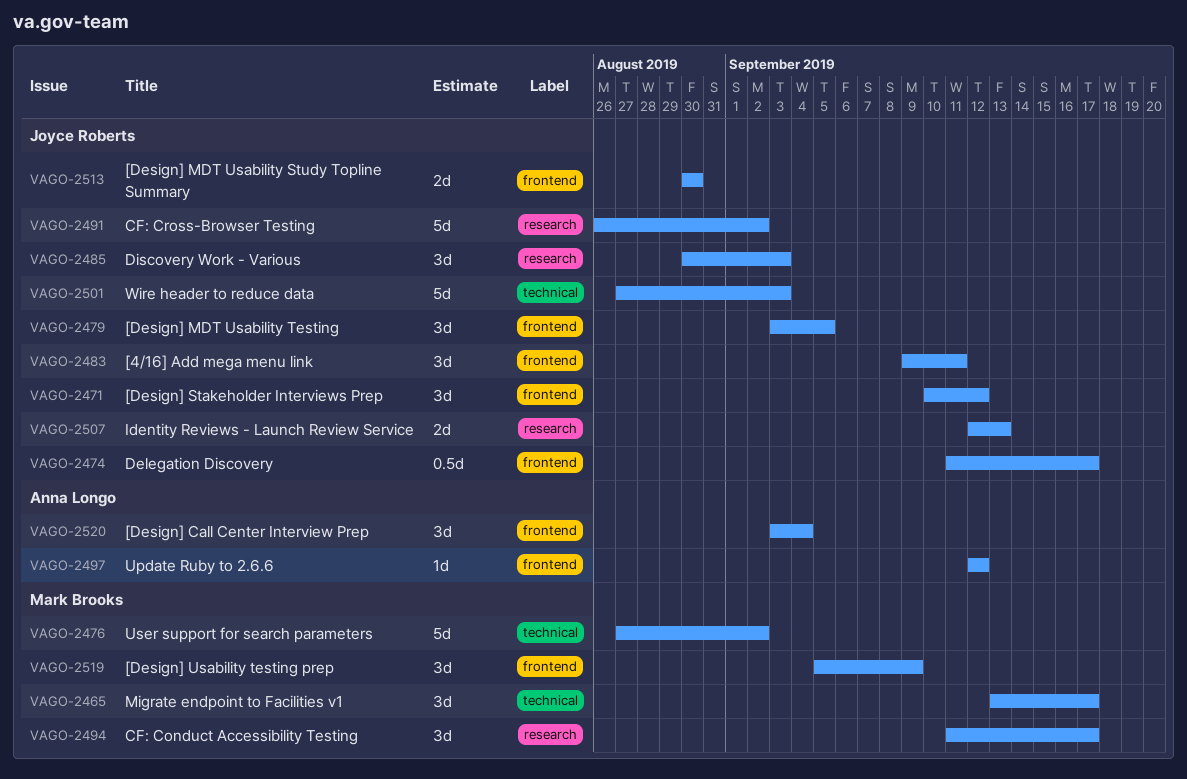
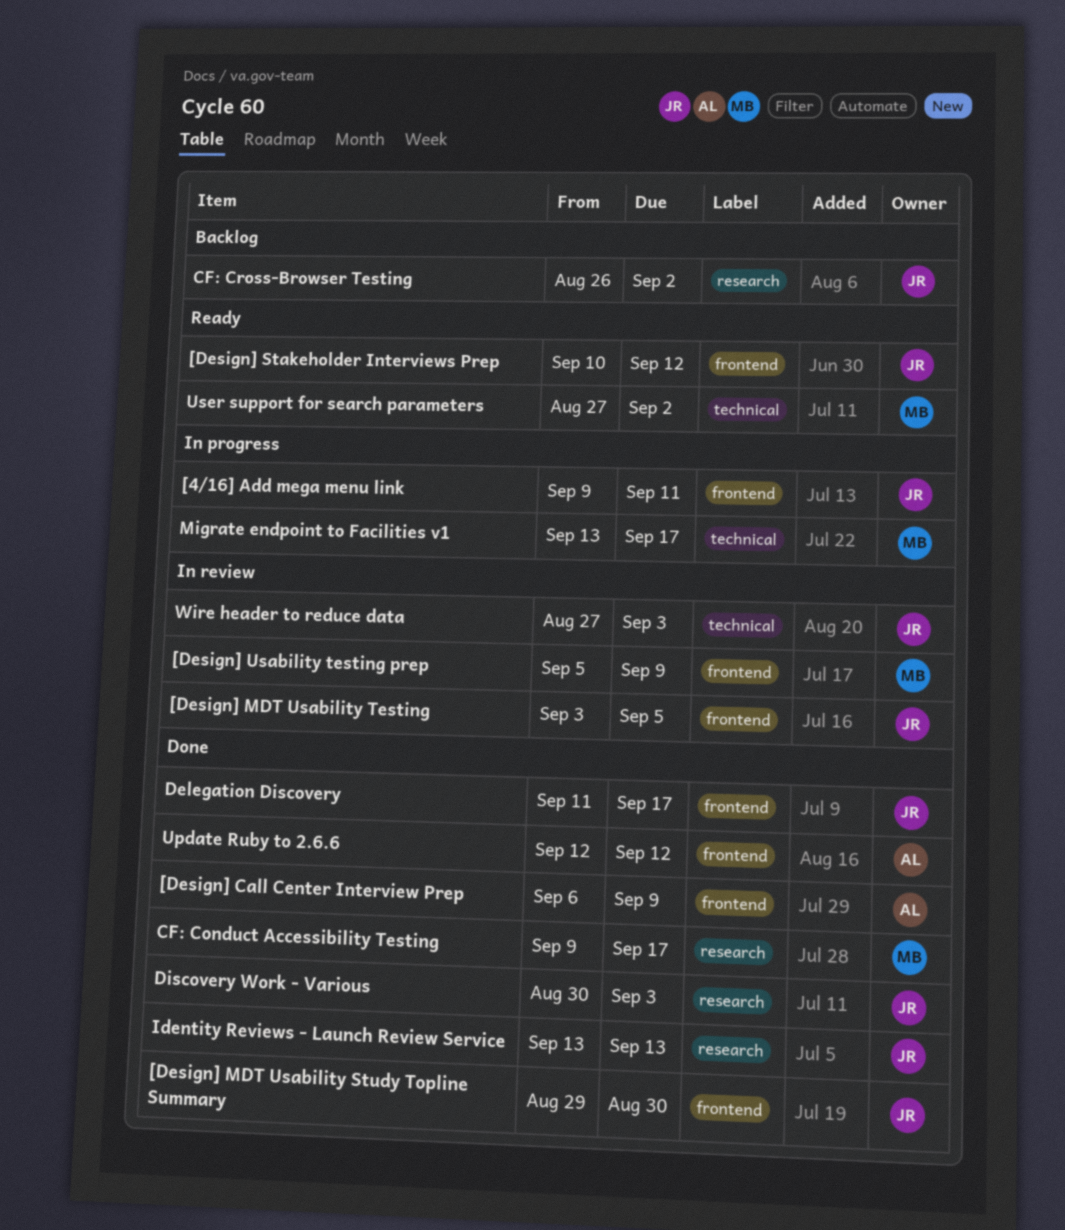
[Design] Call Center Interview Prep, start: Sep 3 -> Sep 6
[Design] Call Center Interview Prep, due: Sep 4 -> Sep 9
[Design] MDT Usability Study Topline Summary, start: Aug 30 -> Aug 29
CF: Conduct Accessibility Testing, start: Sep 11 -> Sep 9
Identity Reviews - Launch Review Service, start: Sep 12 -> Sep 13

